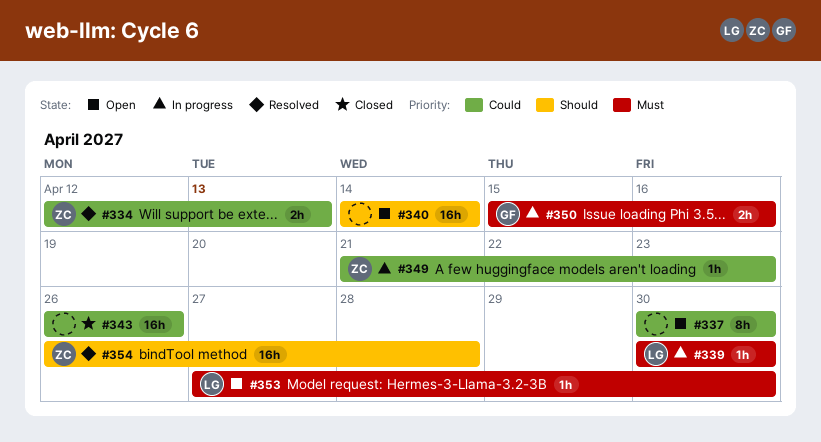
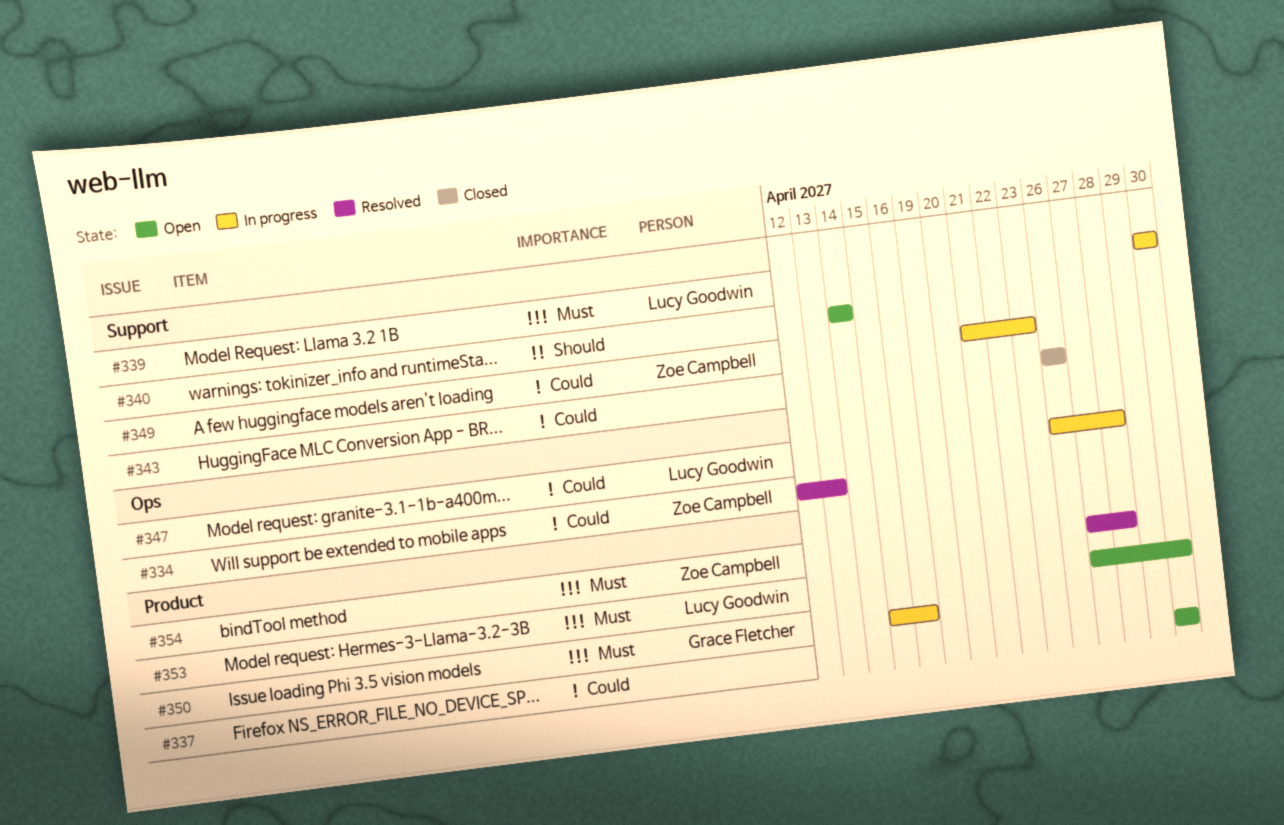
#347: none -> present
#354, priority: Should -> Must
#354, start: Apr 26 -> Apr 27

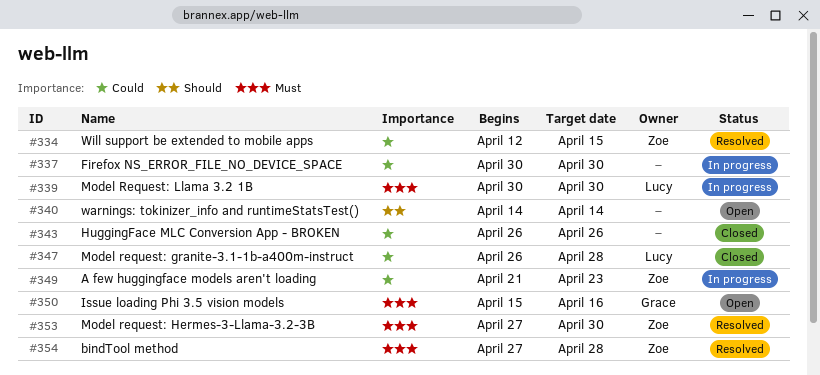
#334, due: Apr 13 -> Apr 15
#337, status: Open -> In progress
#347, status: In progress -> Closed
#350, status: In progress -> Open
#353, status: Open -> Resolved
#353, owner: Lucy Goodwin -> Zoe Campbell

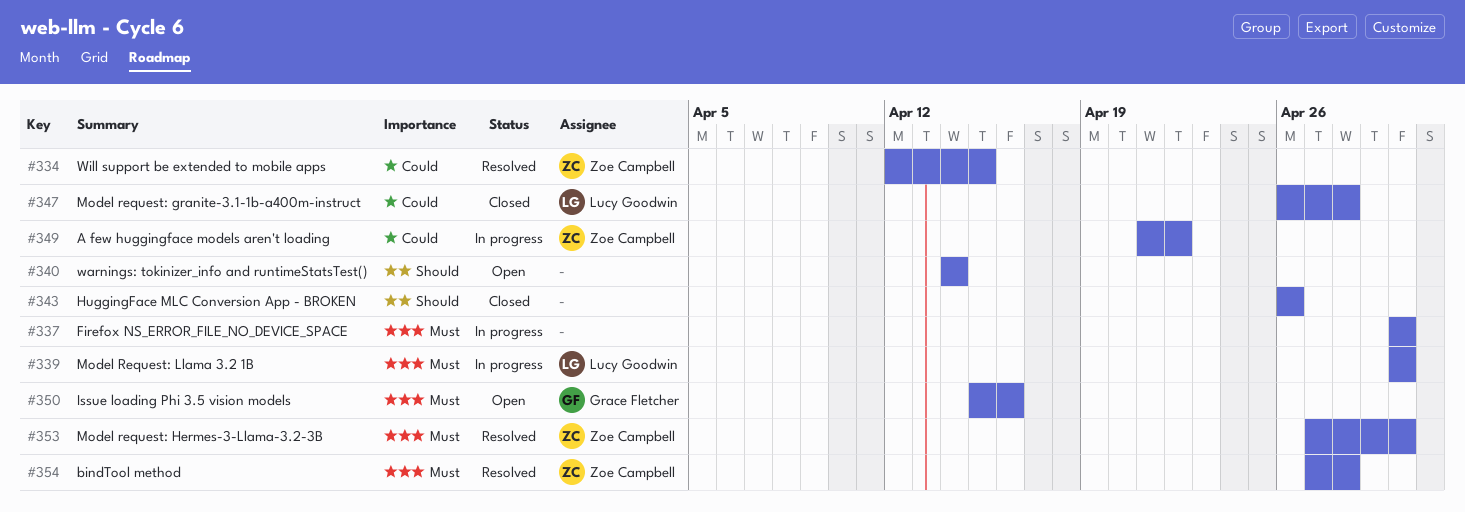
#337, priority: Could -> Must
#343, priority: Could -> Should
#349, due: Apr 23 -> Apr 22

